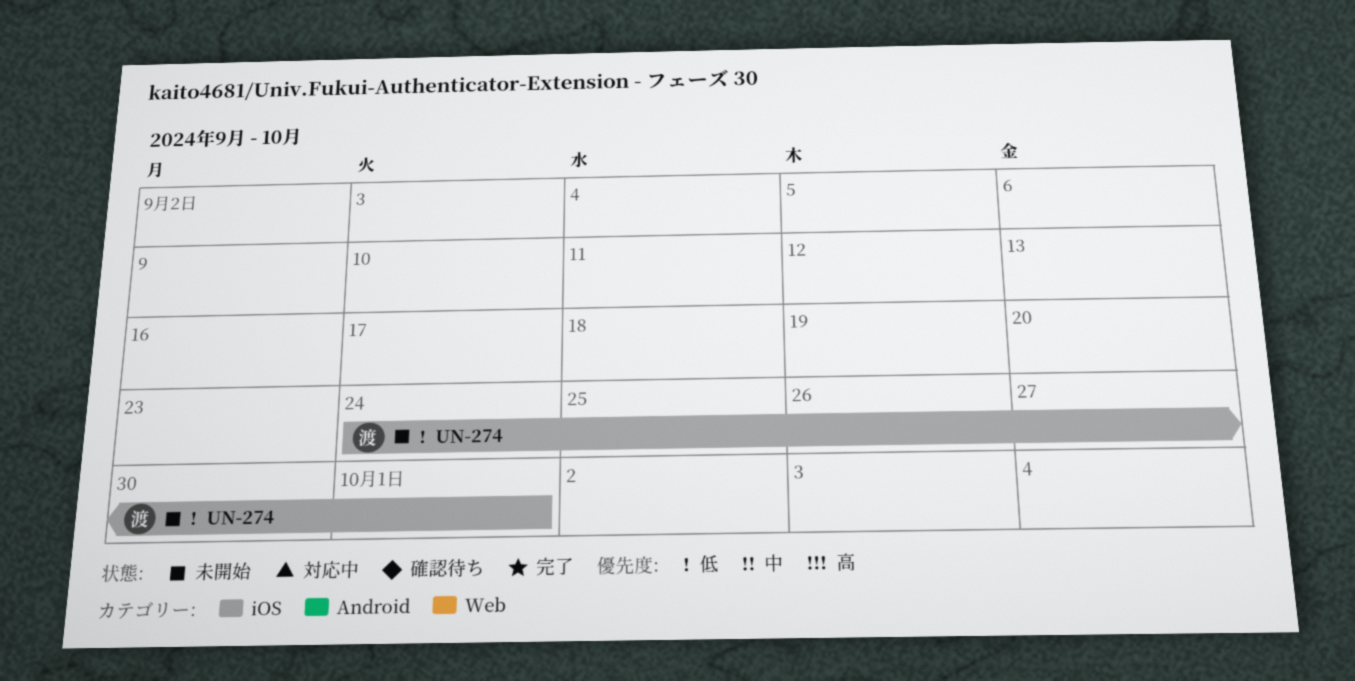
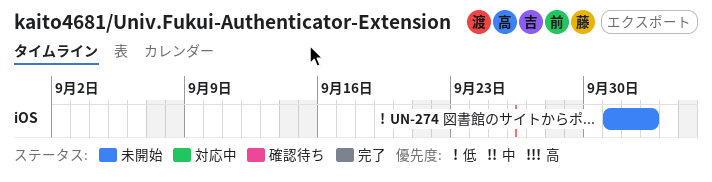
UN-274, start: Sep 24 -> Oct 1
UN-274, due: Oct 1 -> Oct 3

